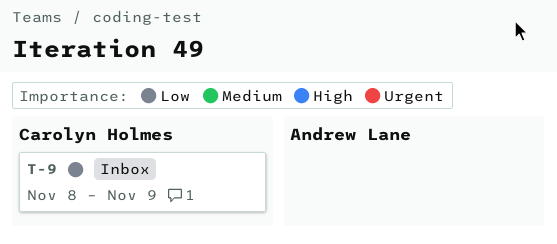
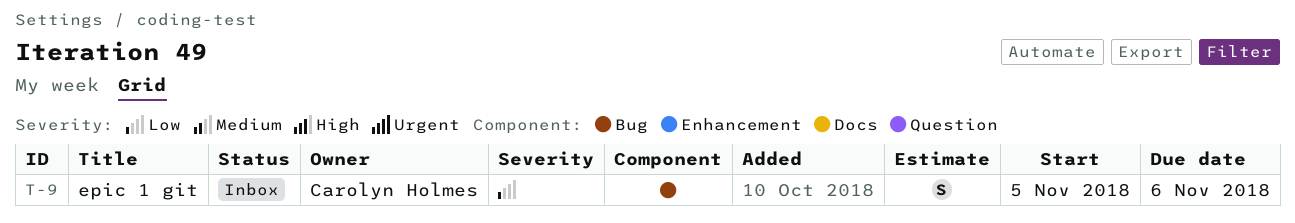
T-9, start: Nov 8 -> Nov 5
T-9, due: Nov 9 -> Nov 6

